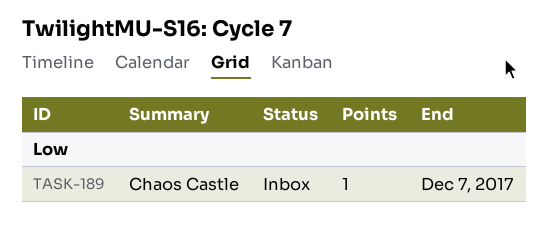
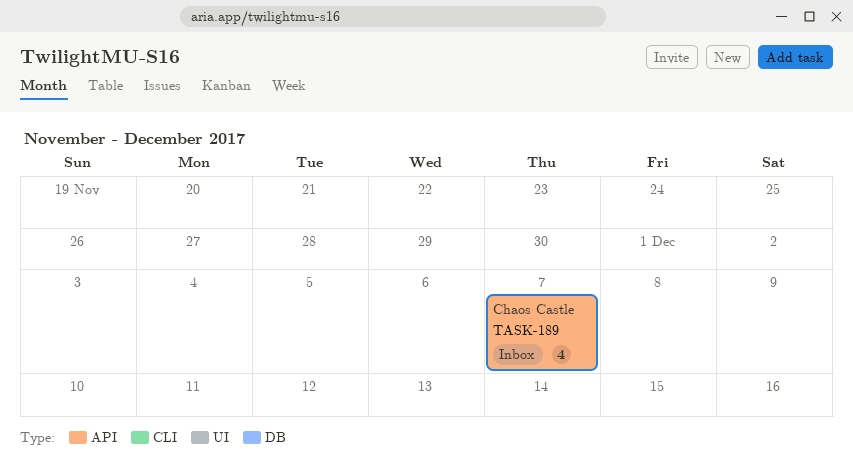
TASK-189, estimate: 1 -> 4

